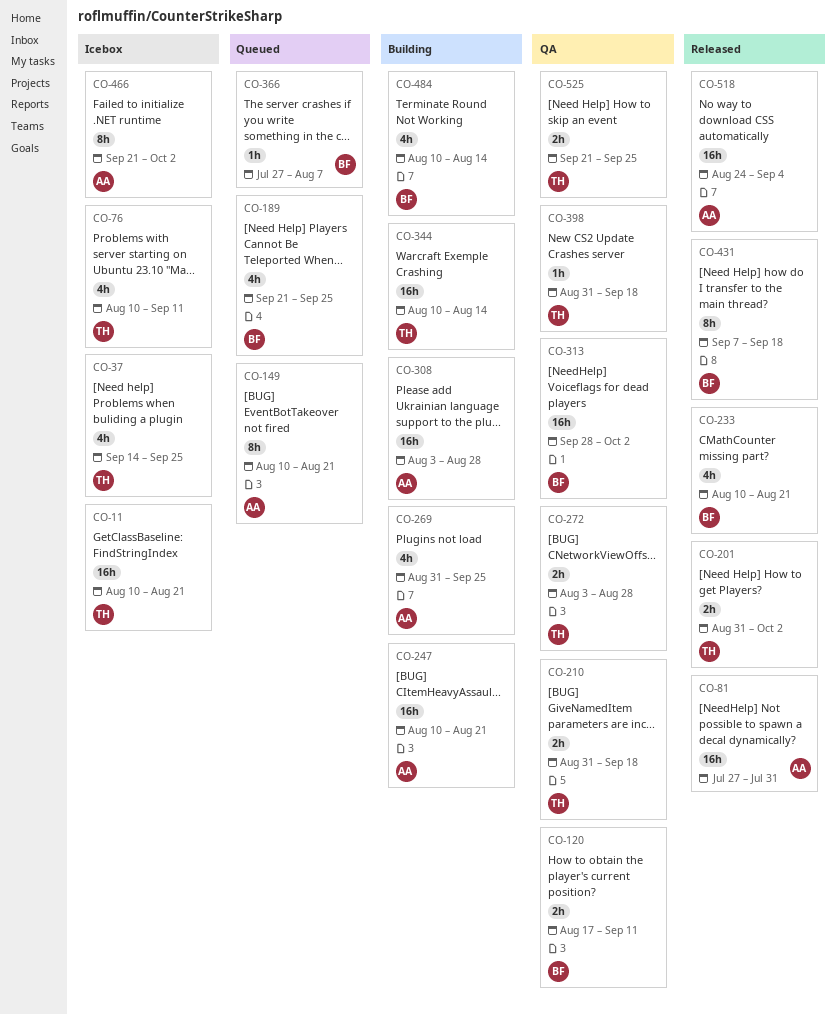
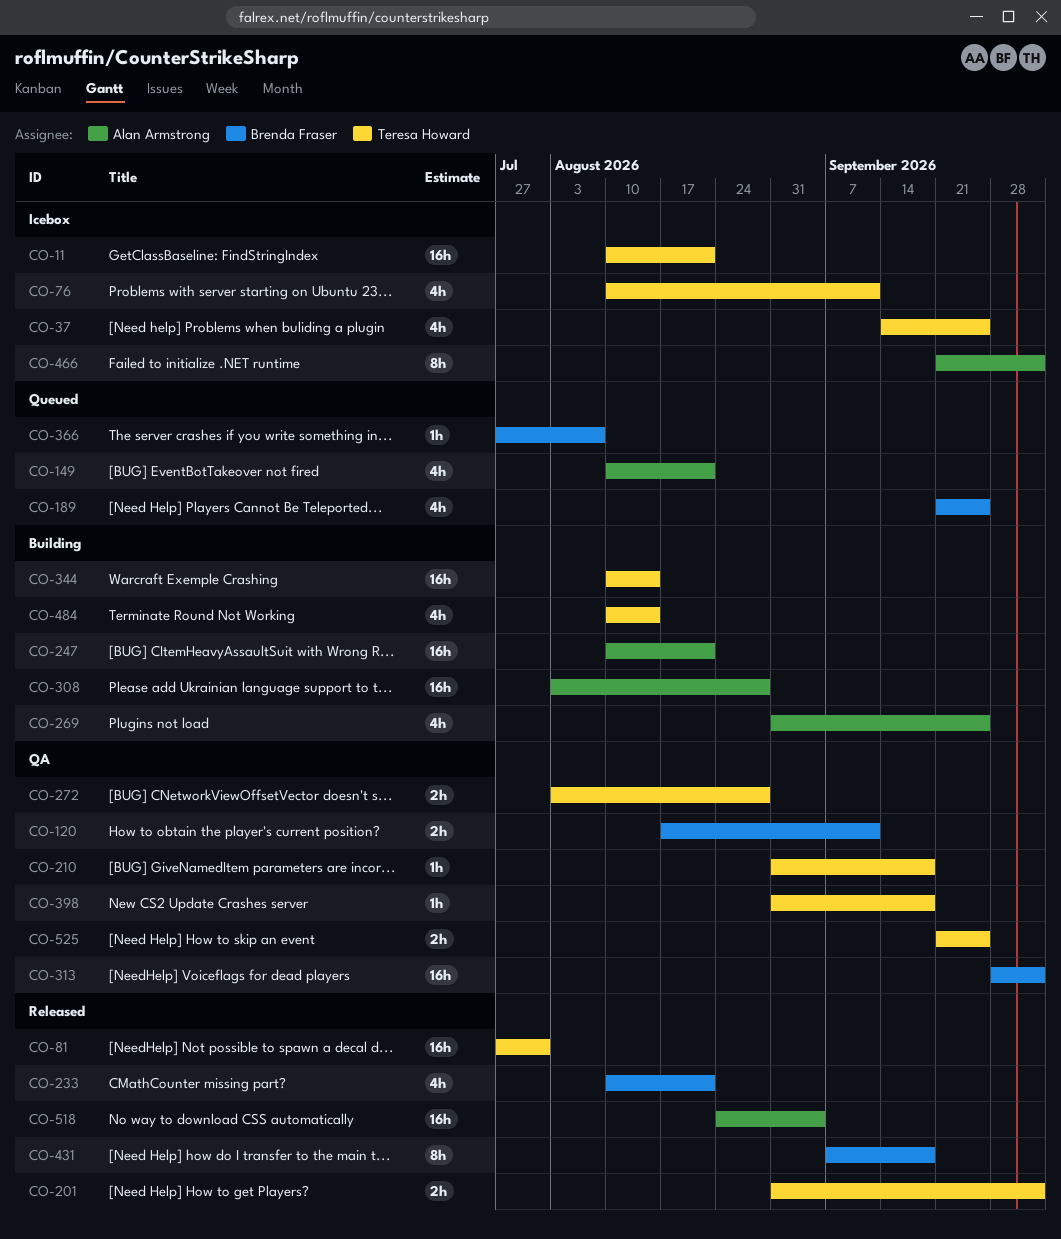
CO-81, owner: Alan Armstrong -> Teresa Howard
CO-149, estimate: 8h -> 4h
CO-210, estimate: 2h -> 1h
CO-484, owner: Brenda Fraser -> Teresa Howard

